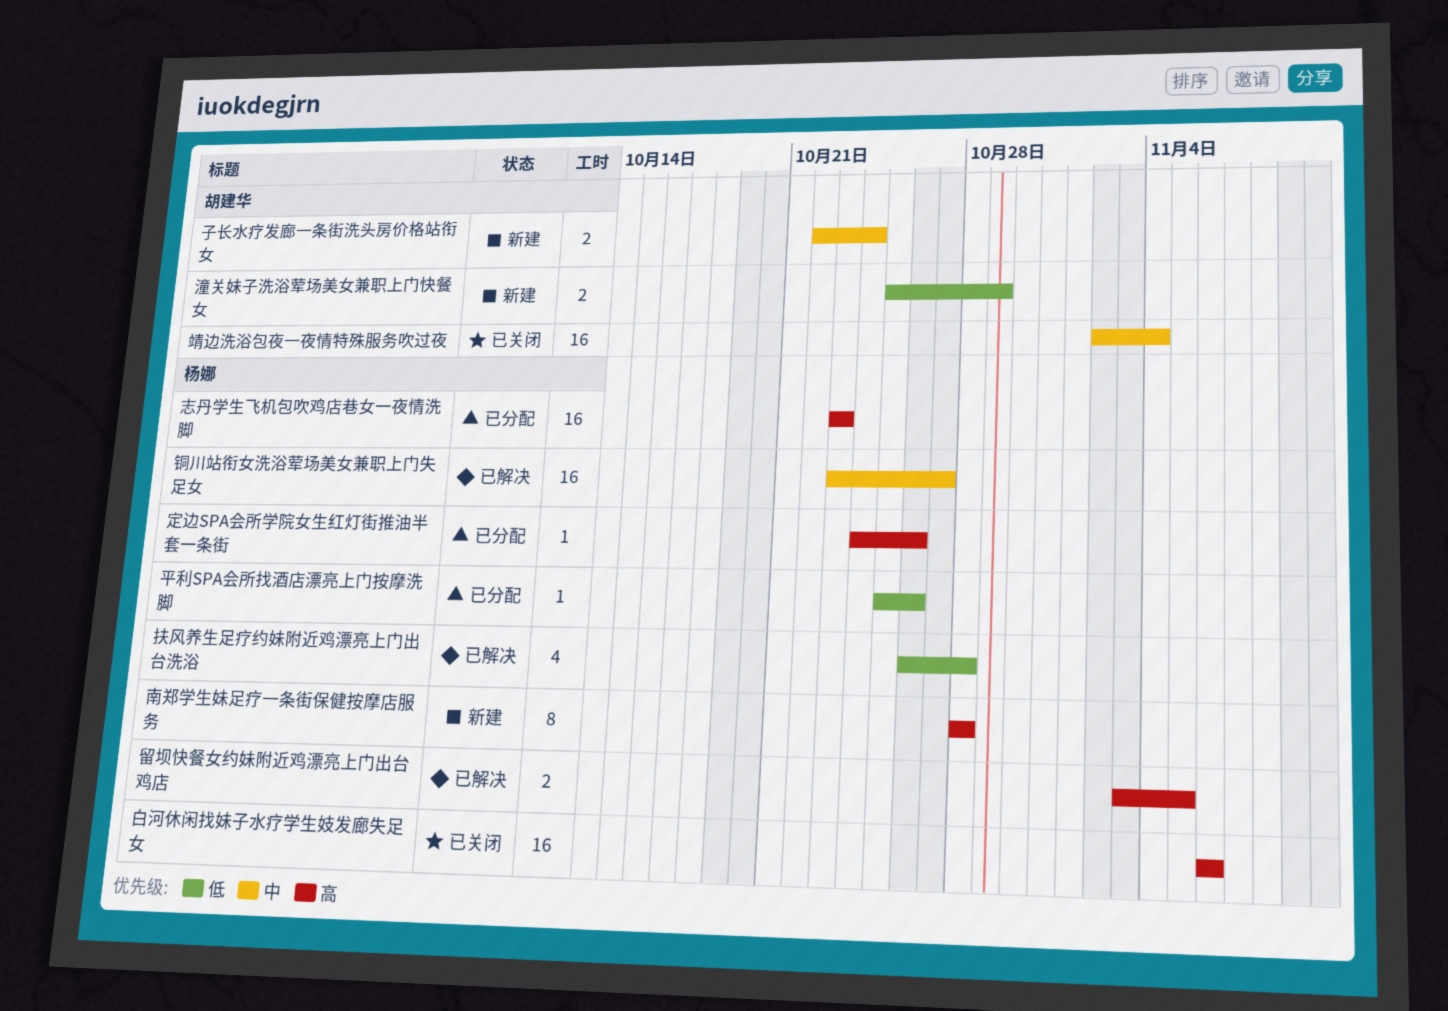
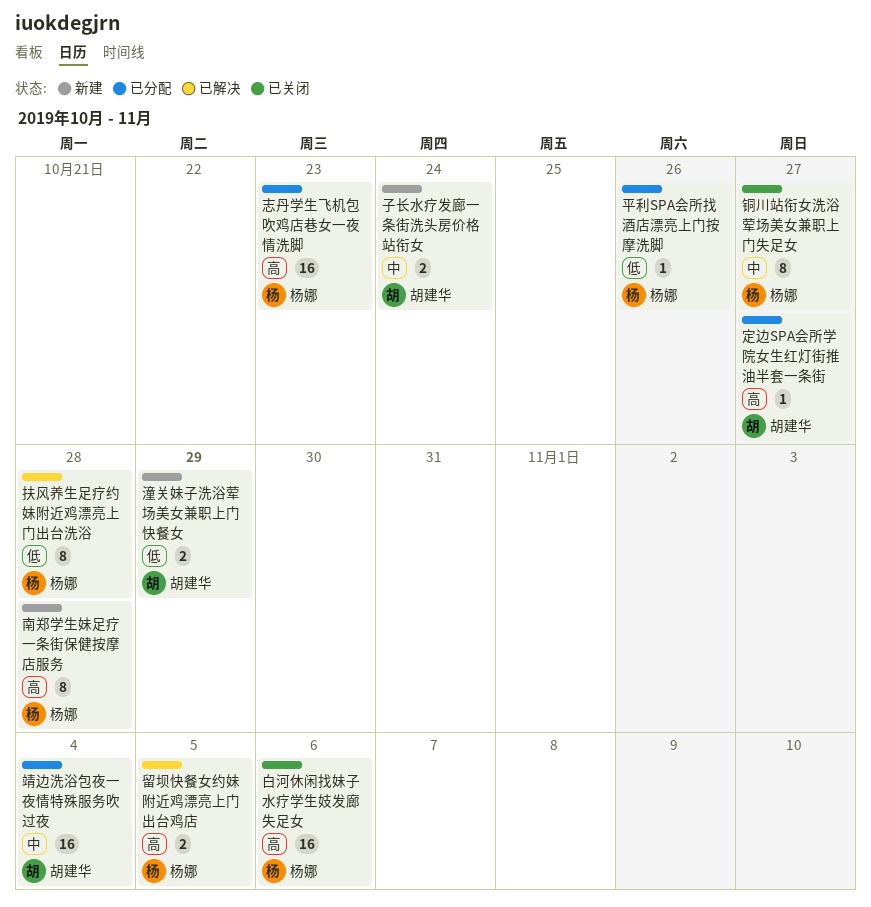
定边SPA会所学院女生红灯街推油半套一条街, owner: 杨娜 -> 胡建华
定边SPA会所学院女生红灯街推油半套一条街, due: Oct 26 -> Oct 27
扶风养生足疗约妹附近鸡漂亮上门出台洗浴, estimate: 4 -> 8
铜川站衔女洗浴荤场美女兼职上门失足女, status: 已解决 -> 已关闭
铜川站衔女洗浴荤场美女兼职上门失足女, estimate: 16 -> 8
靖边洗浴包夜一夜情特殊服务吹过夜, status: 已关闭 -> 已分配

